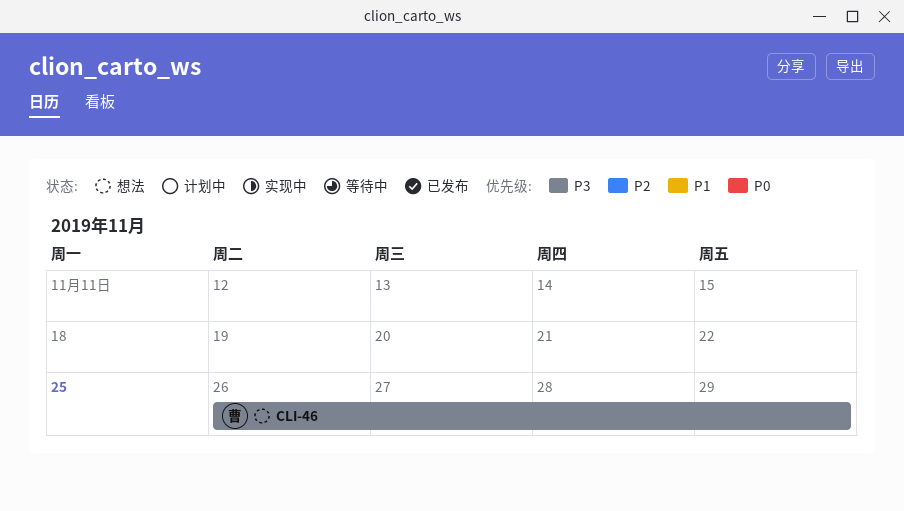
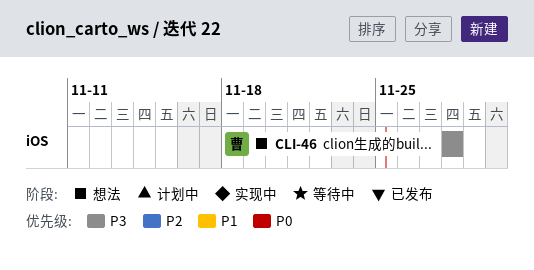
CLI-46, start: Nov 26 -> Nov 28
CLI-46, due: Nov 29 -> Nov 28

